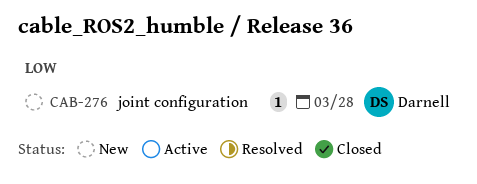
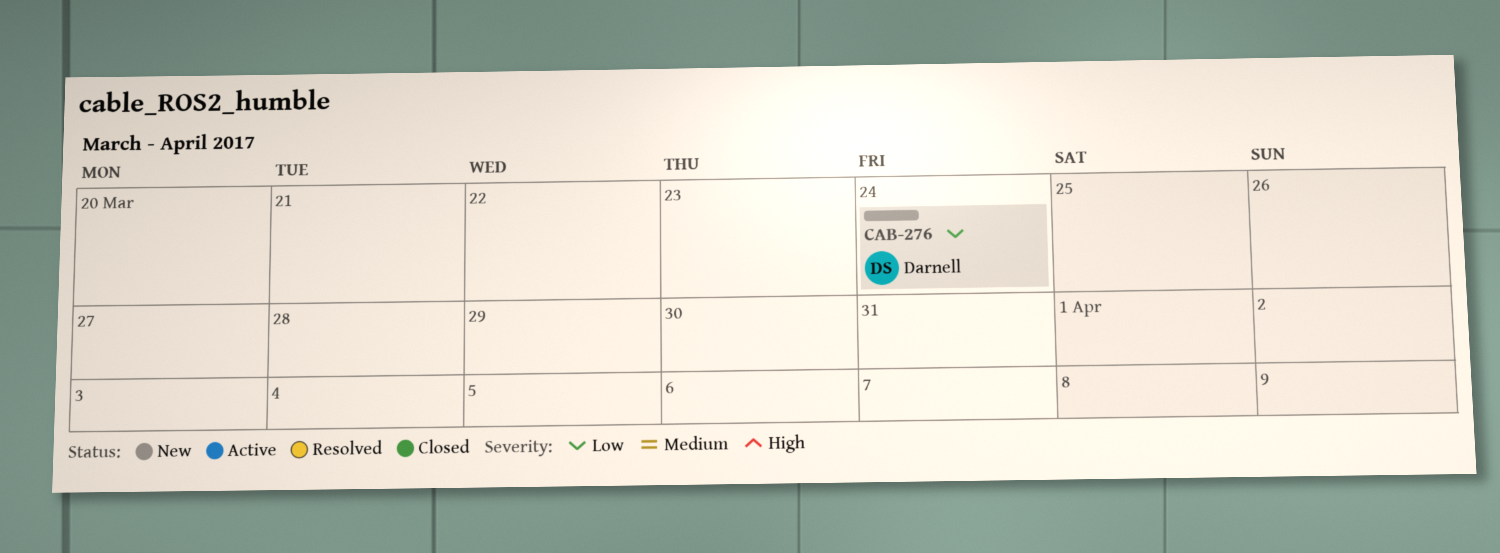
CAB-276, due: Mar 28 -> Mar 24

